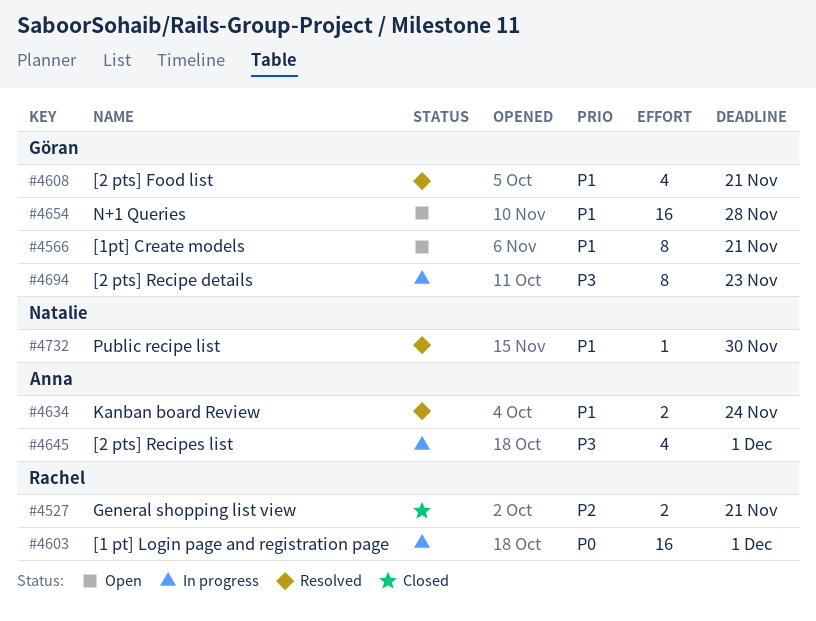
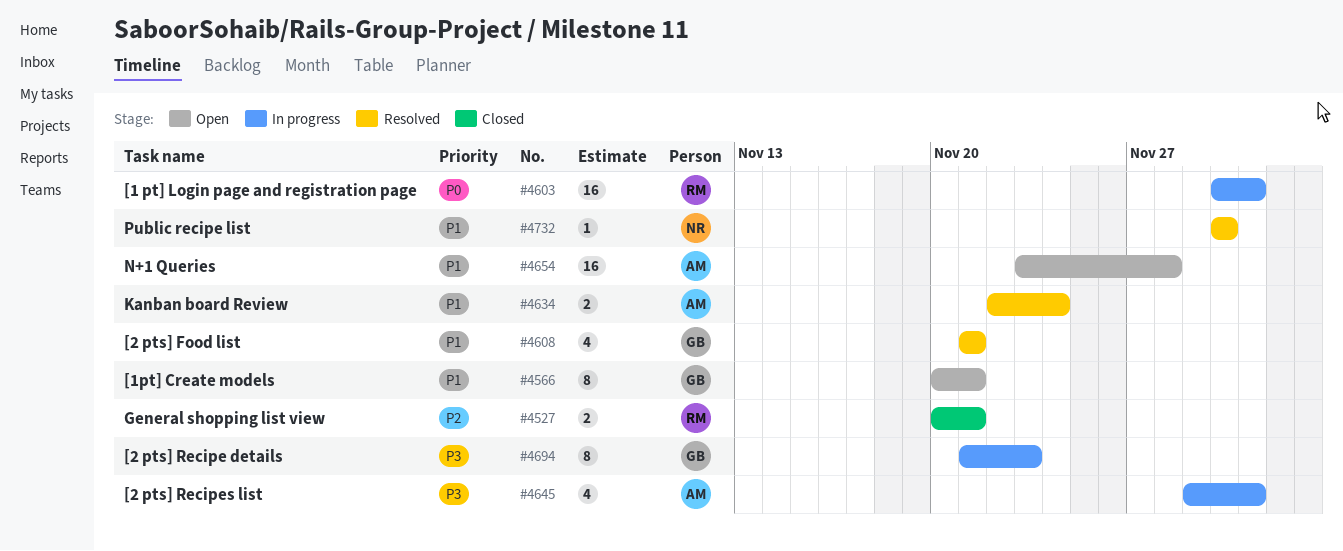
#4654, owner: Göran -> Anna

